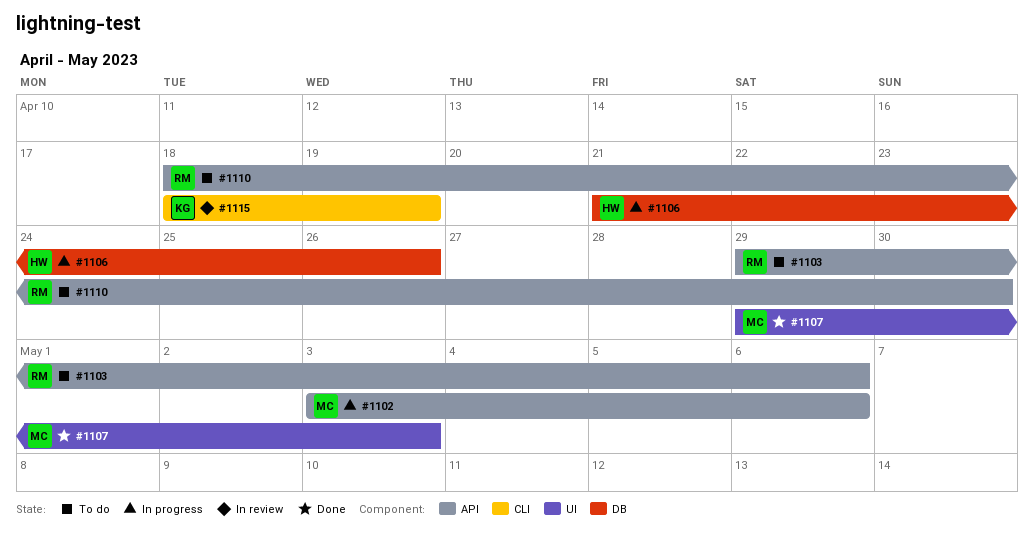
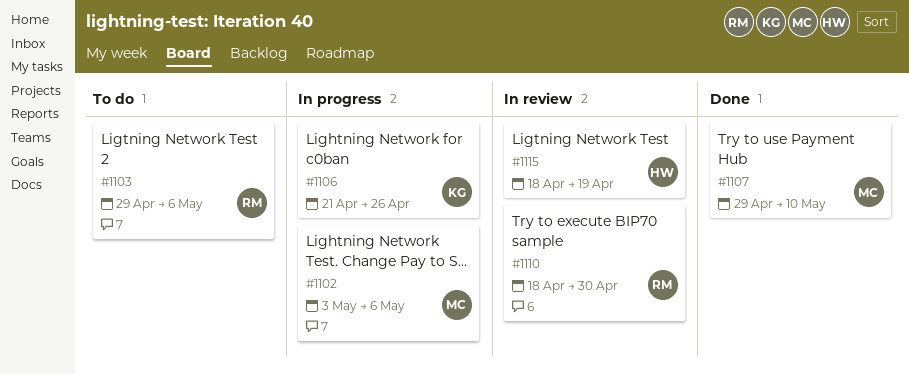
#1106, owner: HW -> KG
#1107, due: May 3 -> May 10
#1110, status: To do -> In review
#1115, owner: KG -> HW

